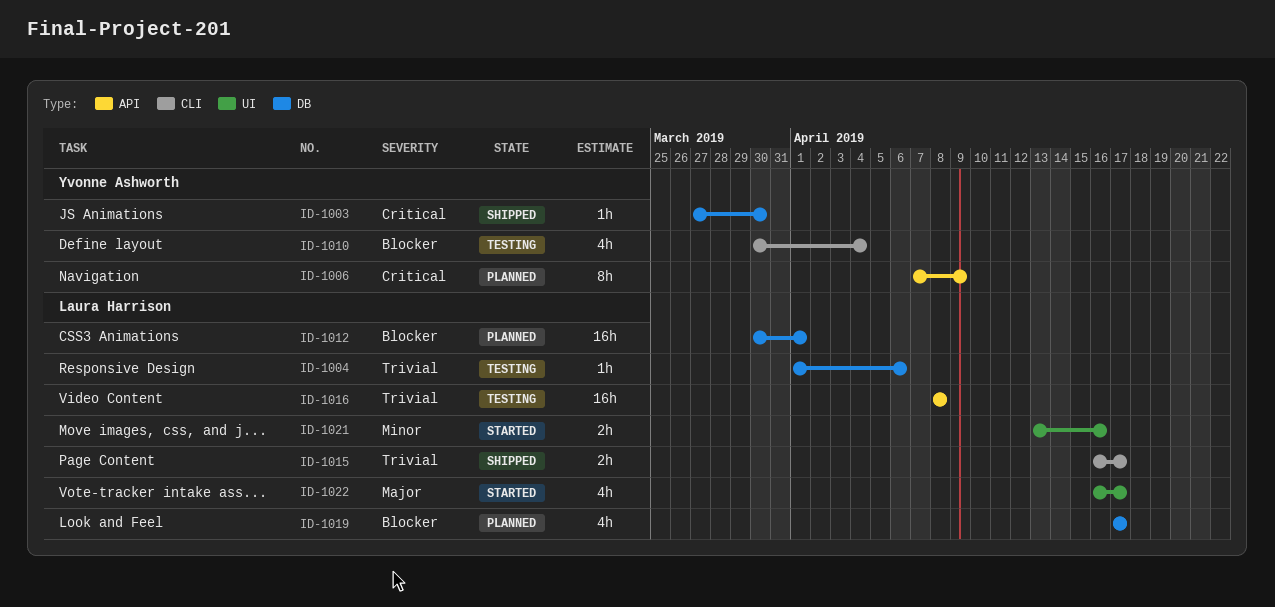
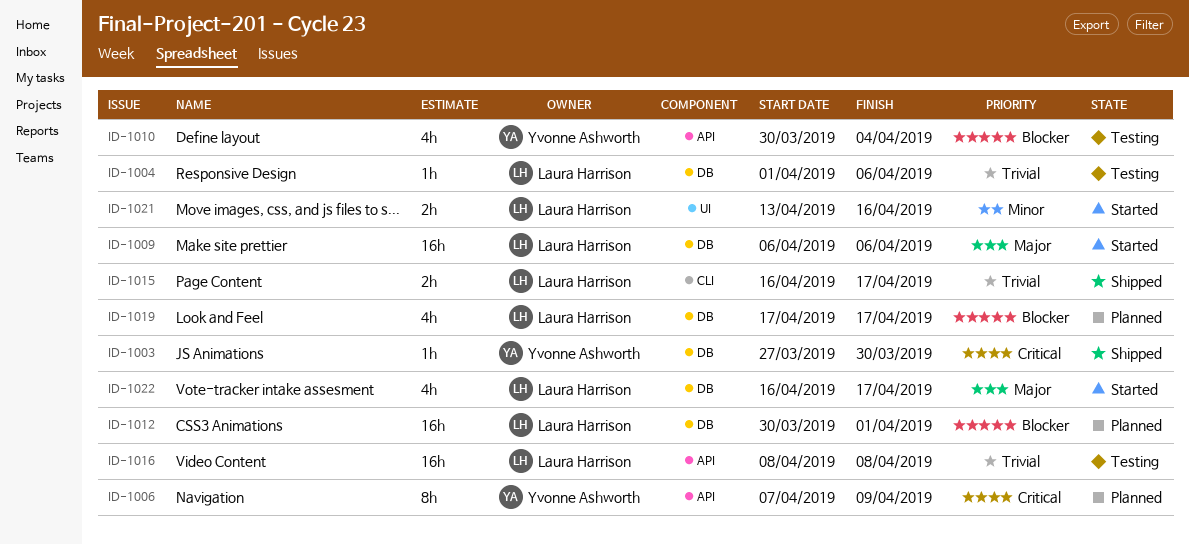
ID-1009: none -> present
ID-1010, label: CLI -> API
ID-1022, label: UI -> DB

